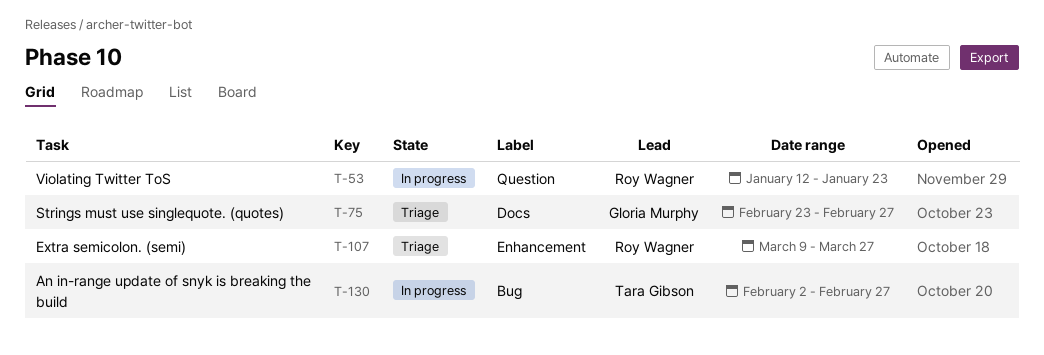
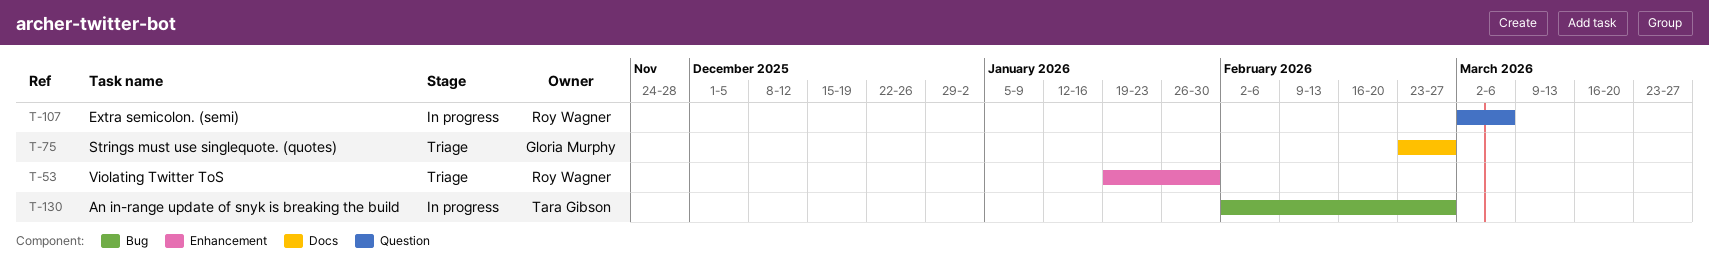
T-53, status: In progress -> Triage
T-53, label: Question -> Enhancement
T-53, start: Jan 12 -> Jan 19
T-53, due: Jan 23 -> Jan 30
T-107, status: Triage -> In progress
T-107, label: Enhancement -> Question
T-107, start: Mar 9 -> Mar 2
T-107, due: Mar 27 -> Mar 6

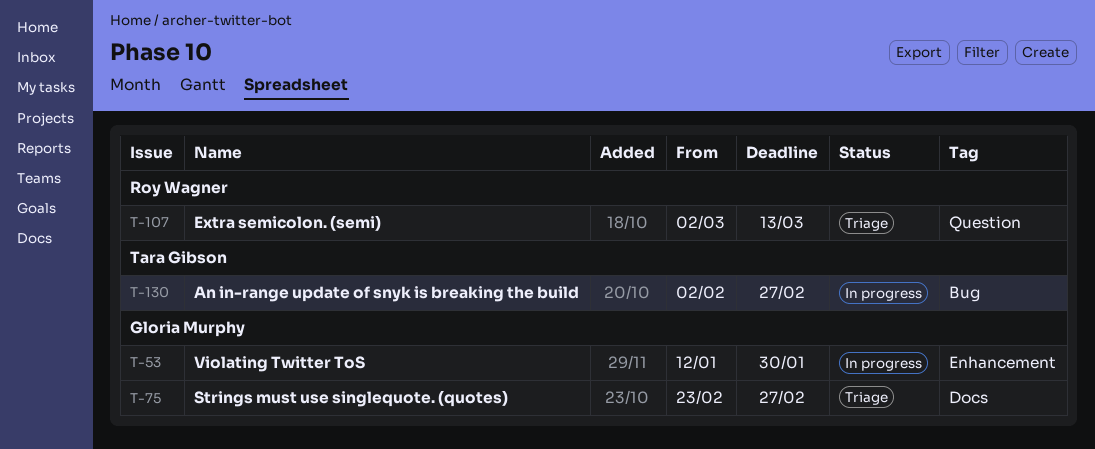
T-53, status: Triage -> In progress
T-53, owner: Roy Wagner -> Gloria Murphy
T-53, start: Jan 19 -> Jan 12
T-107, status: In progress -> Triage
T-107, due: Mar 6 -> Mar 13

